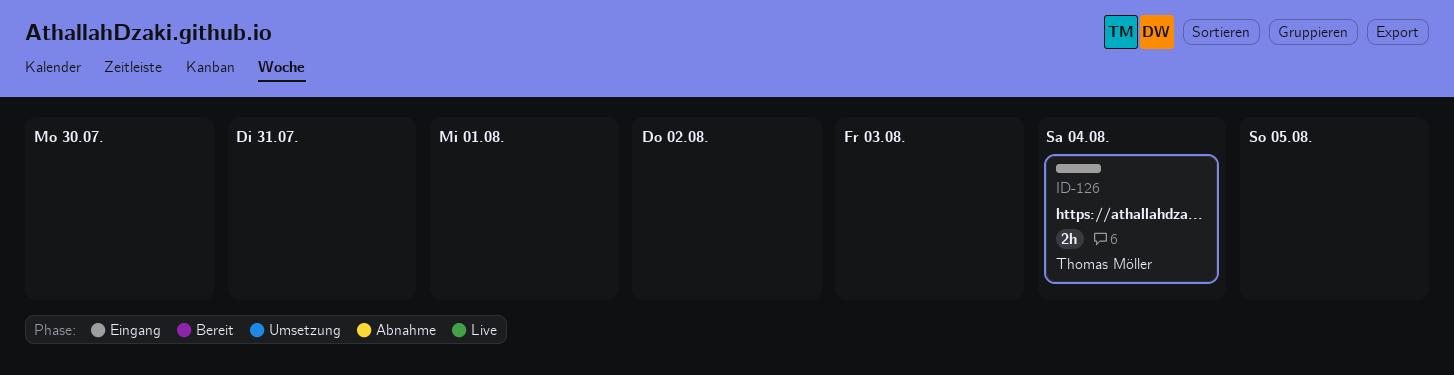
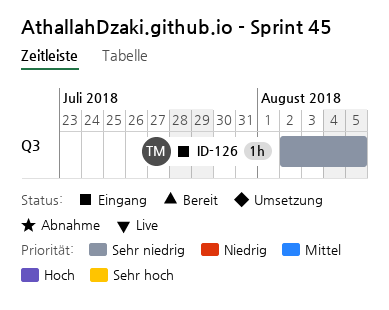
ID-126, estimate: 2h -> 1h
ID-126, due: Aug 4 -> Aug 5

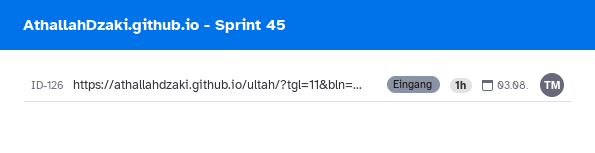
ID-126, due: Aug 5 -> Aug 3

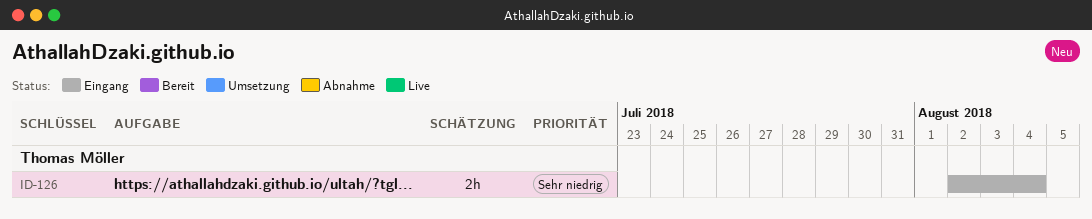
ID-126, estimate: 1h -> 2h
ID-126, due: Aug 3 -> Aug 4

